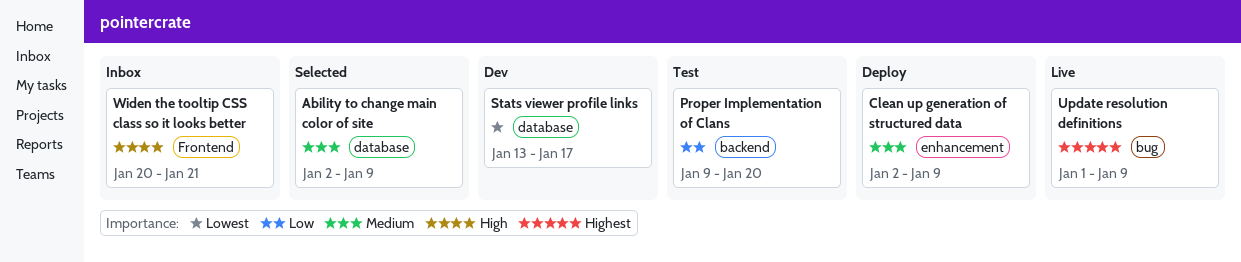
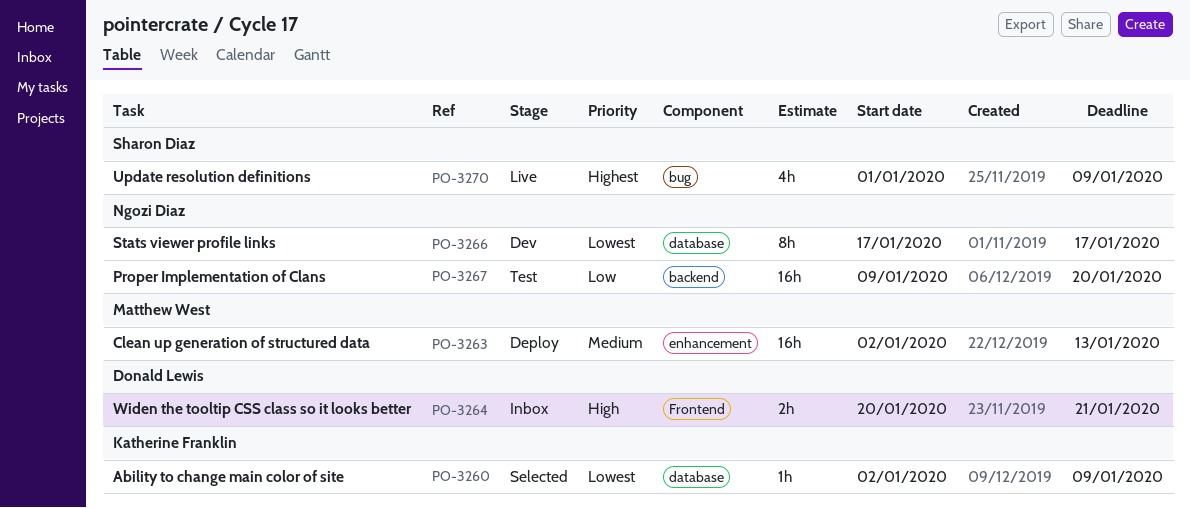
Ability to change main color of site, priority: Medium -> Lowest
Clean up generation of structured data, due: Jan 9 -> Jan 13
Stats viewer profile links, start: Jan 13 -> Jan 17

